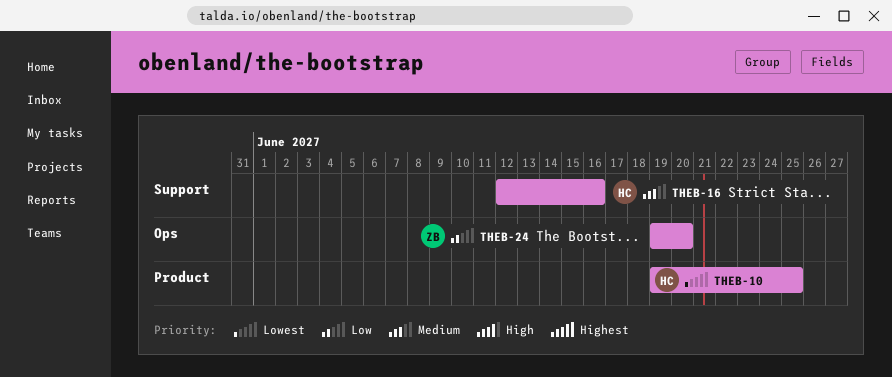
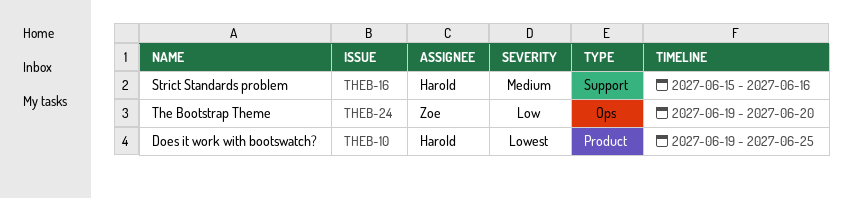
THEB-16, start: Jun 12 -> Jun 15

